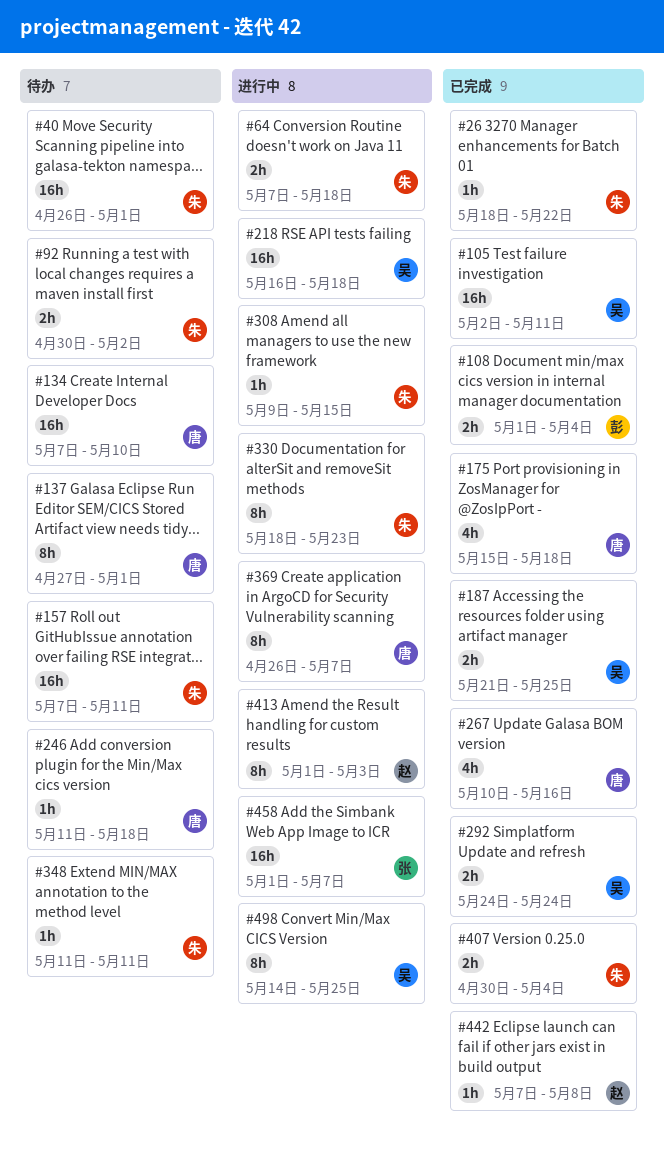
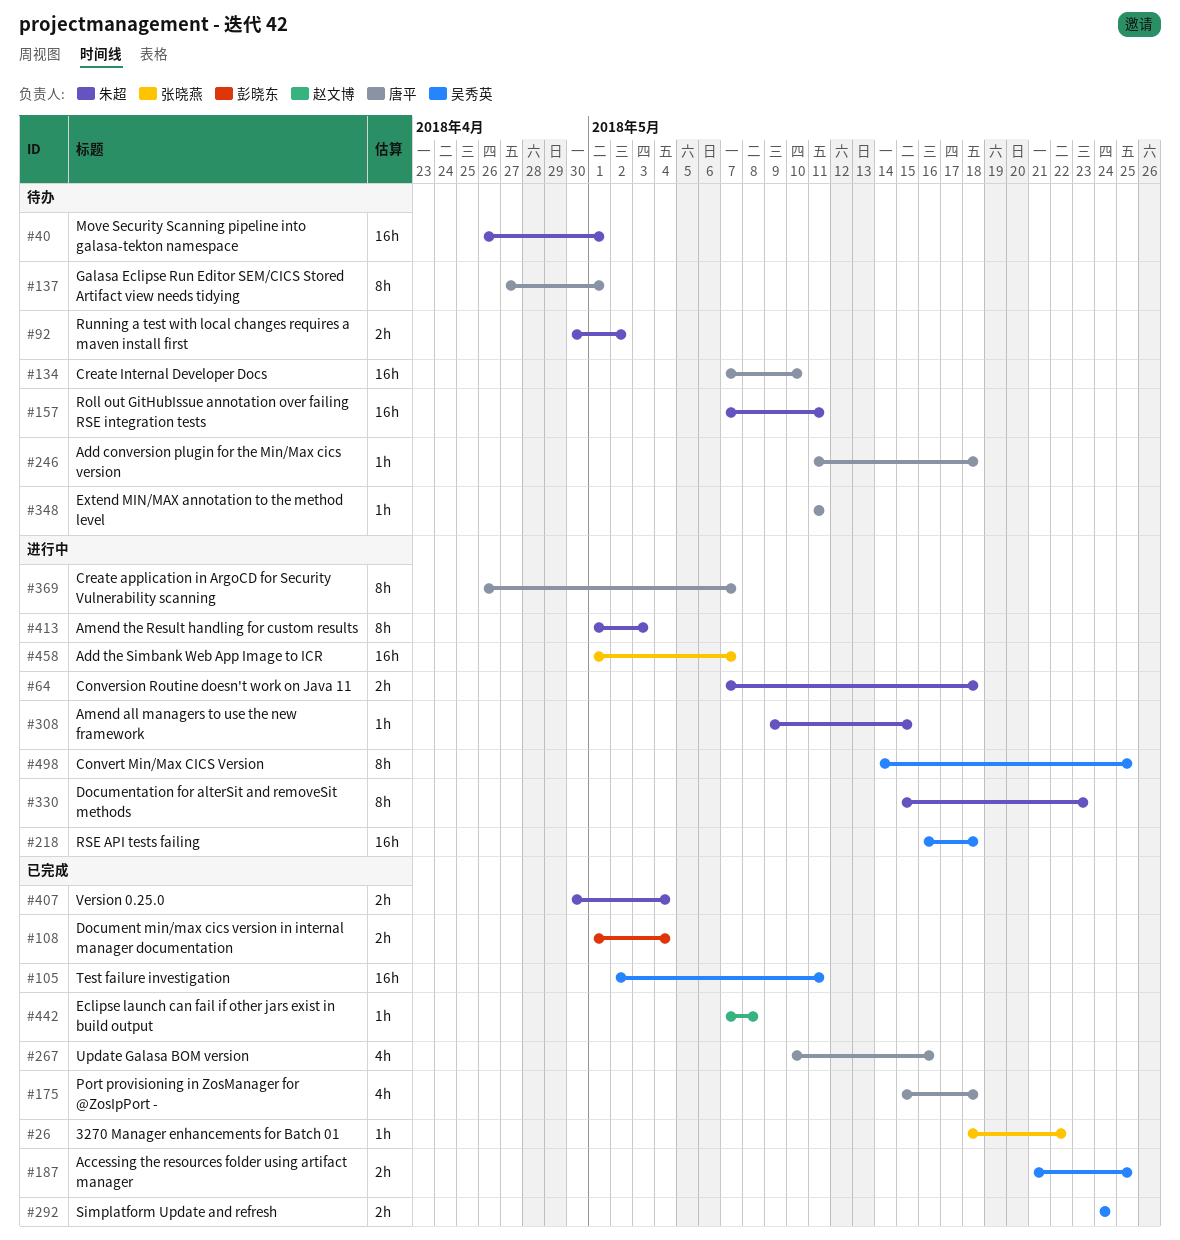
#26, owner: 朱超 -> 张晓燕
#330, start: May 18 -> May 15
#348, owner: 朱超 -> 唐平
#413, owner: 赵文博 -> 朱超

